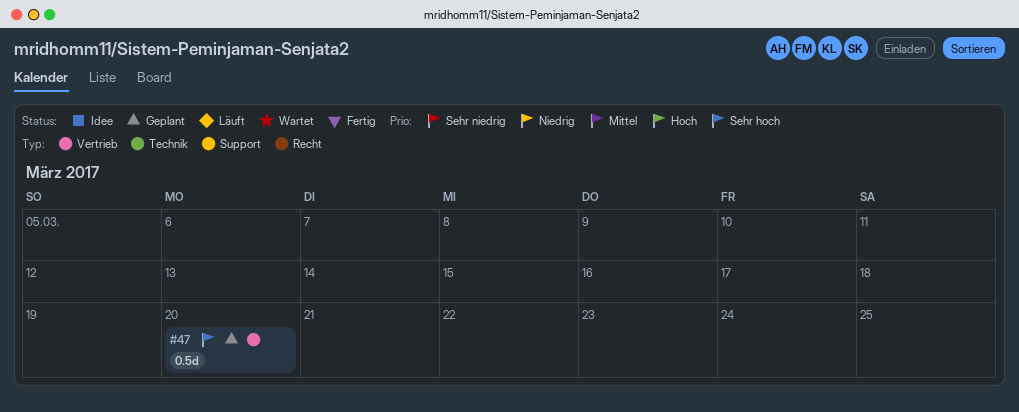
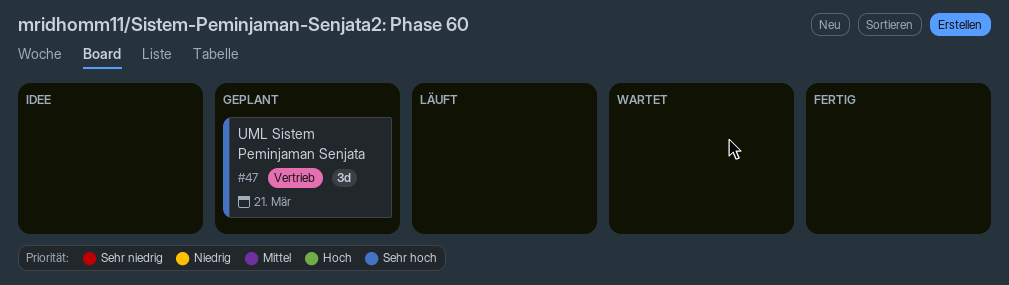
#47, estimate: 0.5d -> 3d
#47, due: Mar 20 -> Mar 21

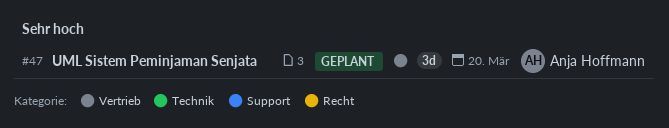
#47, due: Mar 21 -> Mar 20

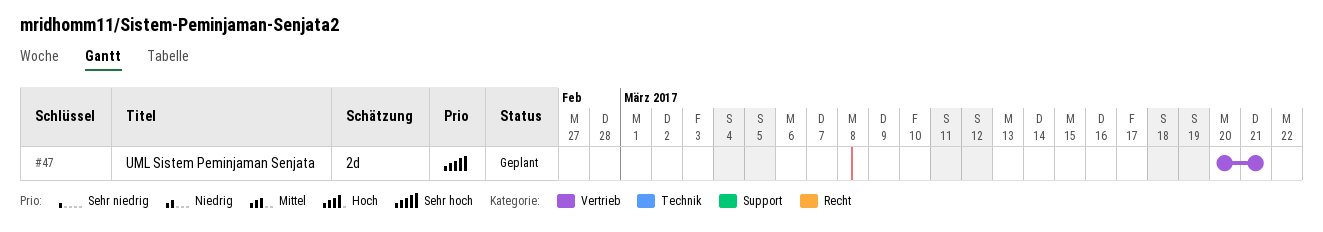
#47, estimate: 3d -> 2d
#47, due: Mar 20 -> Mar 21

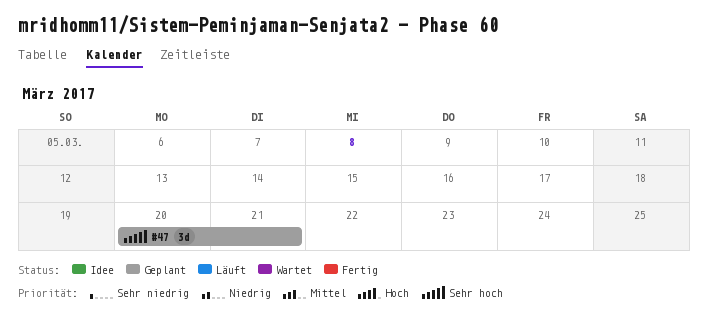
#47, estimate: 2d -> 3d

